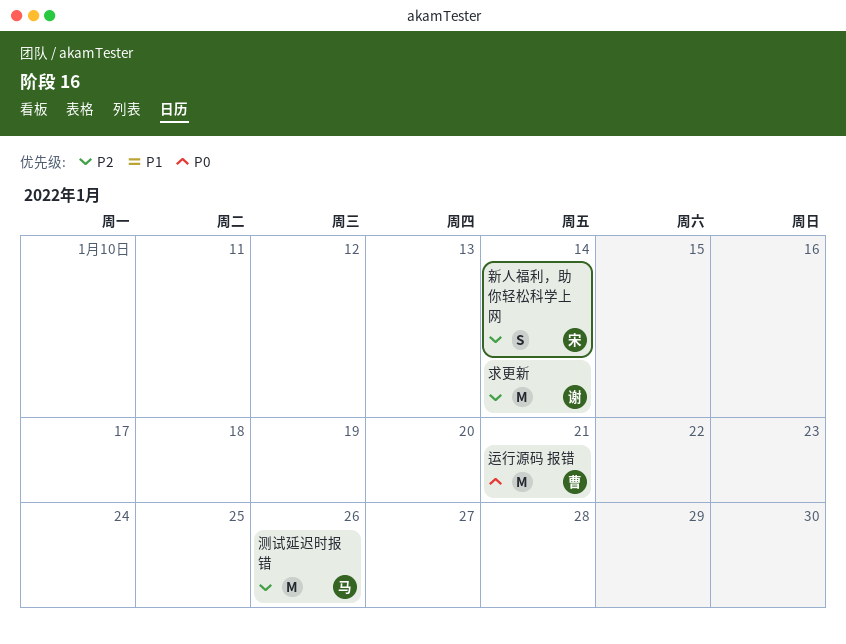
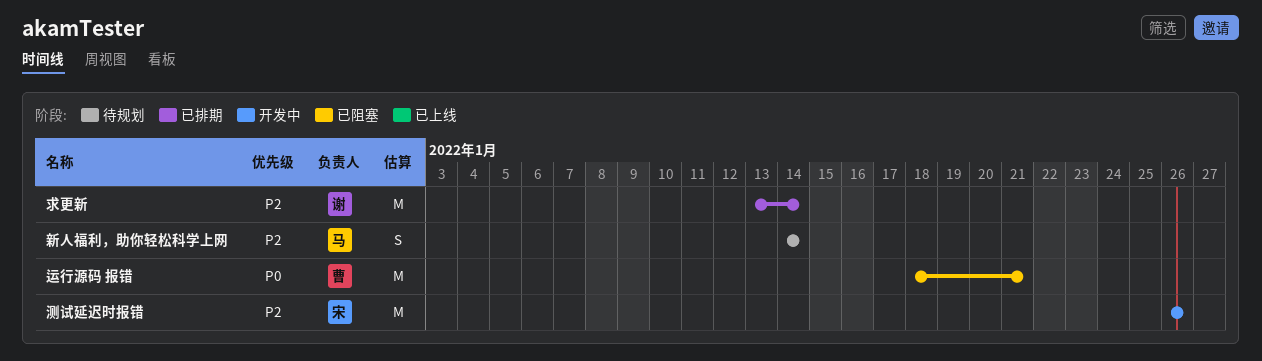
新人福利，助你轻松科学上网, owner: 宋 -> 马
测试延迟时报错, owner: 马 -> 宋

